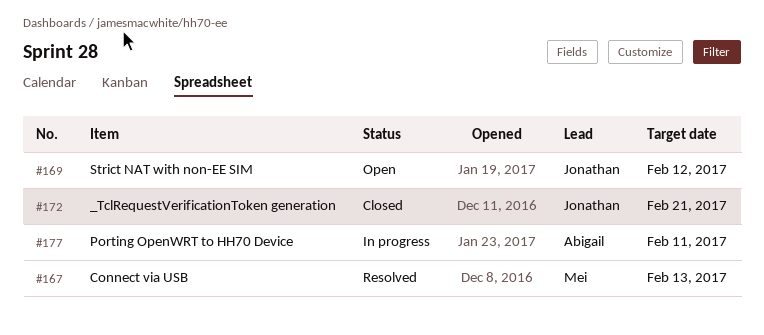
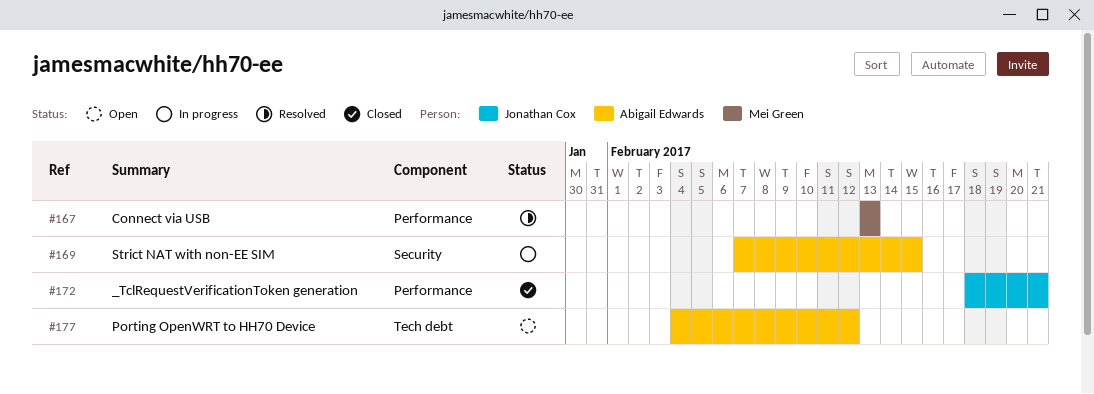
#169, status: Open -> In progress
#169, owner: Jonathan Cox -> Abigail Edwards
#169, due: Feb 12 -> Feb 15
#177, status: In progress -> Open
#177, due: Feb 11 -> Feb 12

